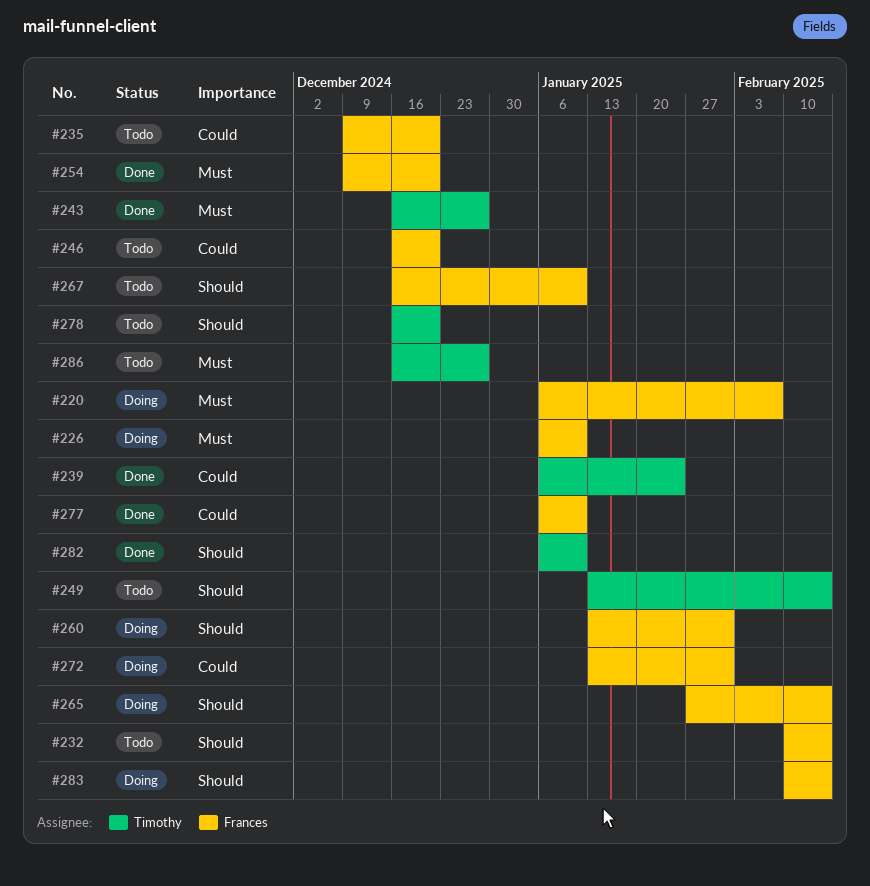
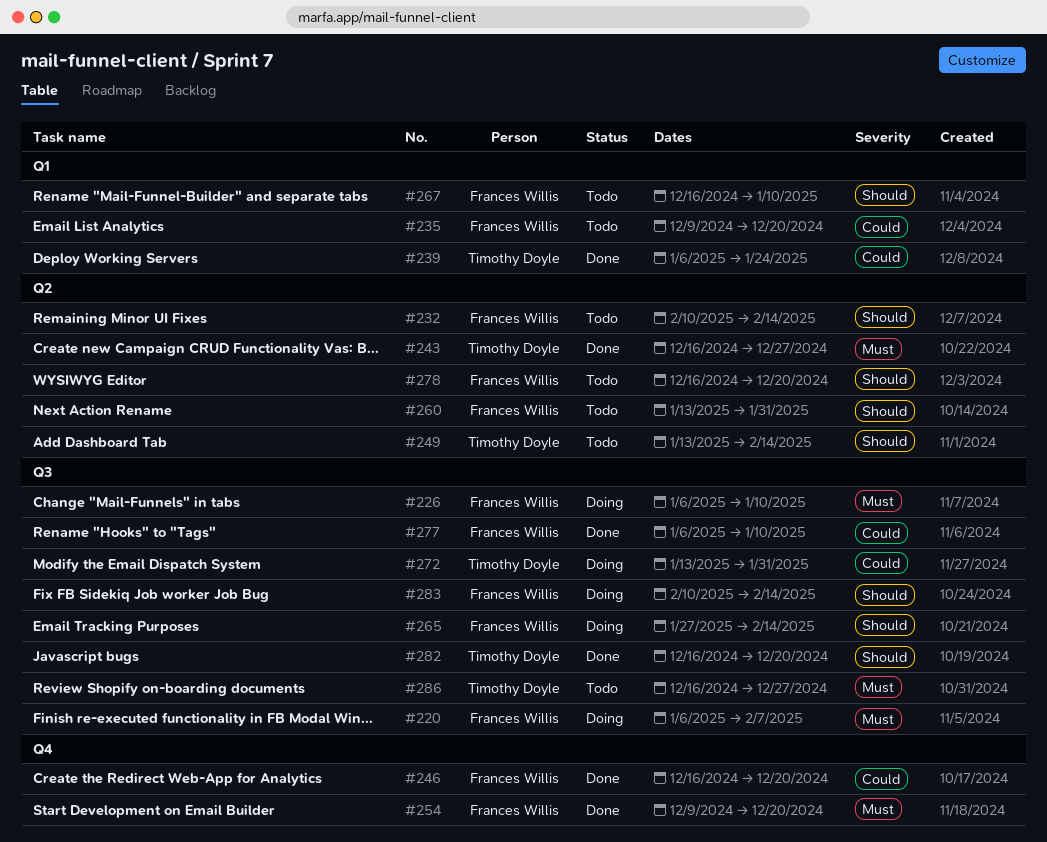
#246, status: Todo -> Done
#260, status: Doing -> Todo
#272, owner: Frances Willis -> Timothy Doyle
#278, owner: Timothy Doyle -> Frances Willis
#282, start: Jan 6 -> Dec 16
#282, due: Jan 10 -> Dec 20

